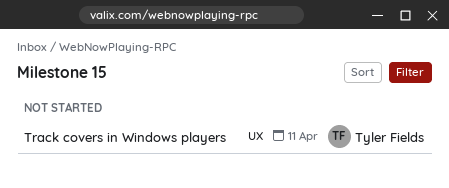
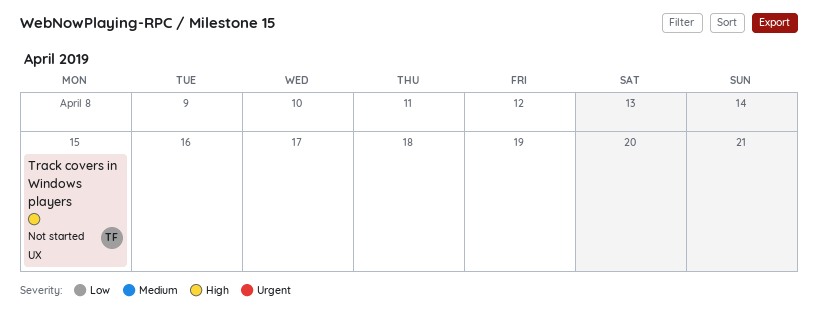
Track covers in Windows players, due: Apr 11 -> Apr 15

